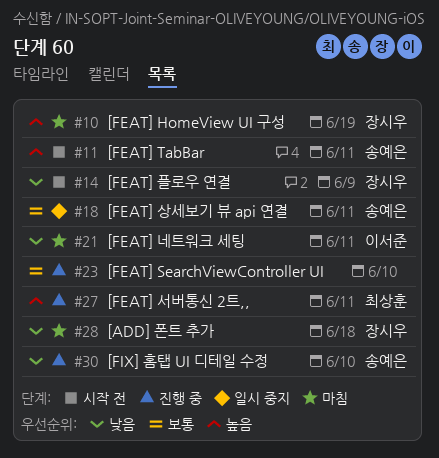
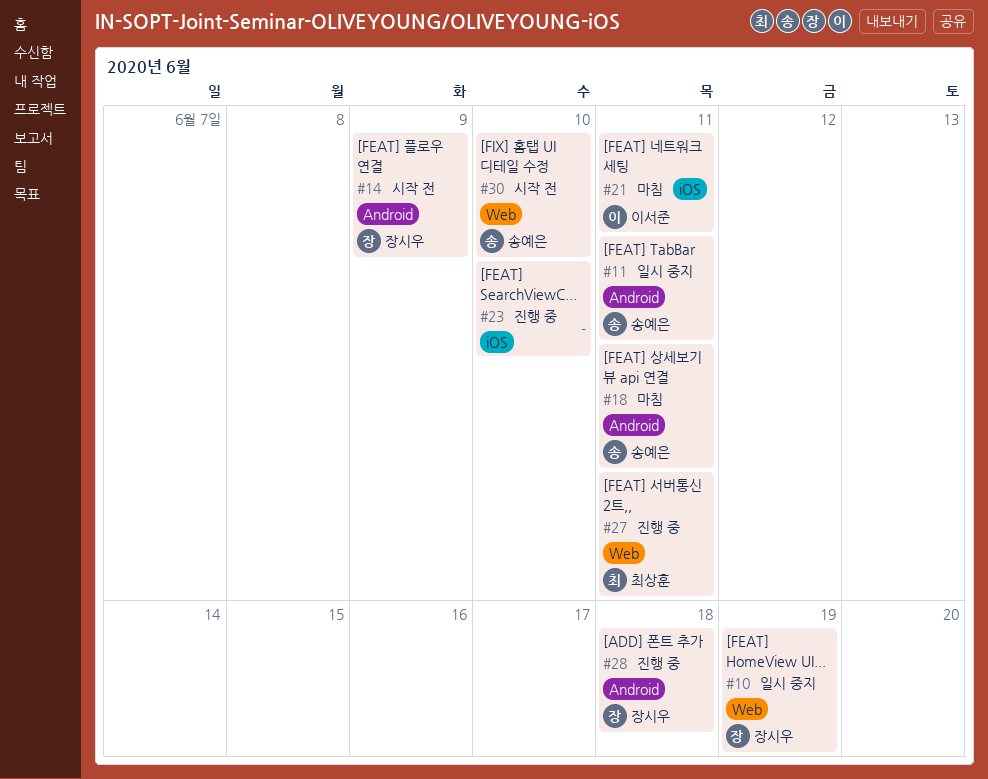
#10, status: 마침 -> 일시 중지
#11, status: 시작 전 -> 일시 중지
#18, status: 일시 중지 -> 마침
#28, status: 마침 -> 진행 중
#30, status: 진행 중 -> 시작 전

